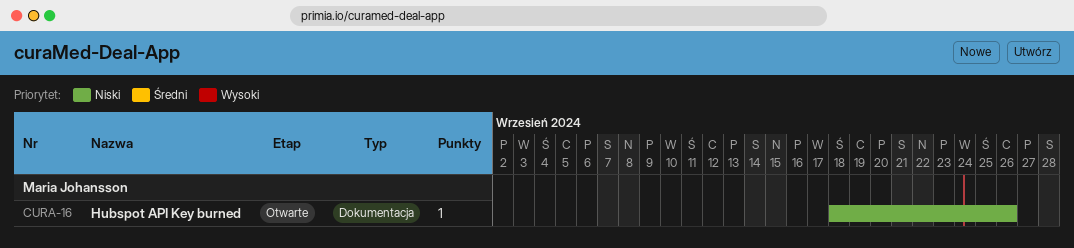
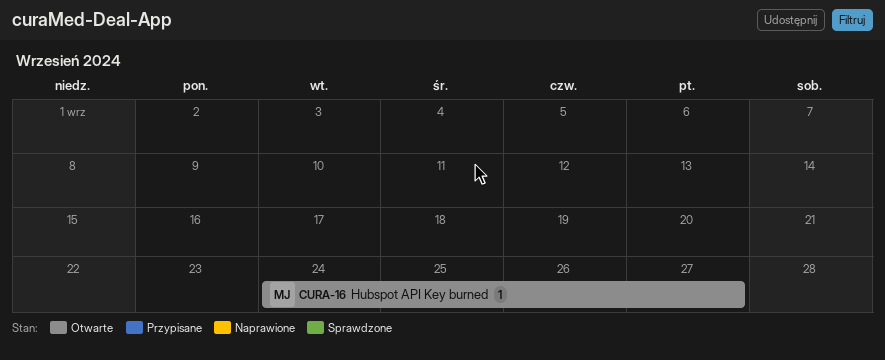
CURA-16, start: Sep 18 -> Sep 24
CURA-16, due: Sep 26 -> Sep 27

